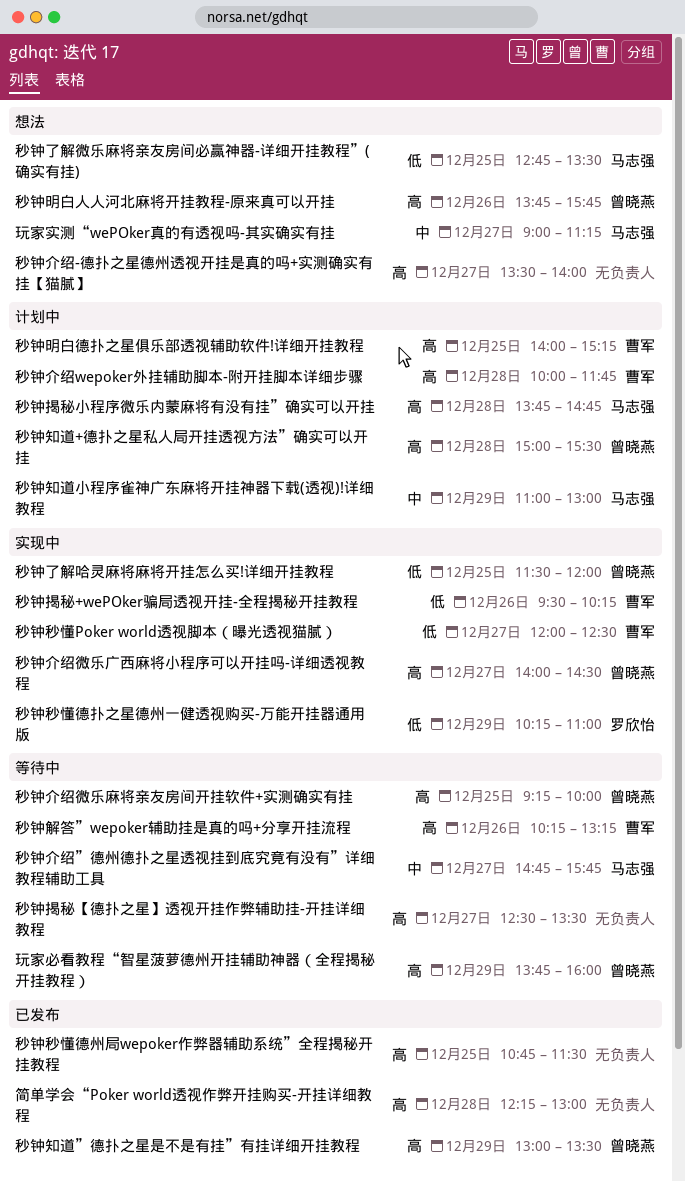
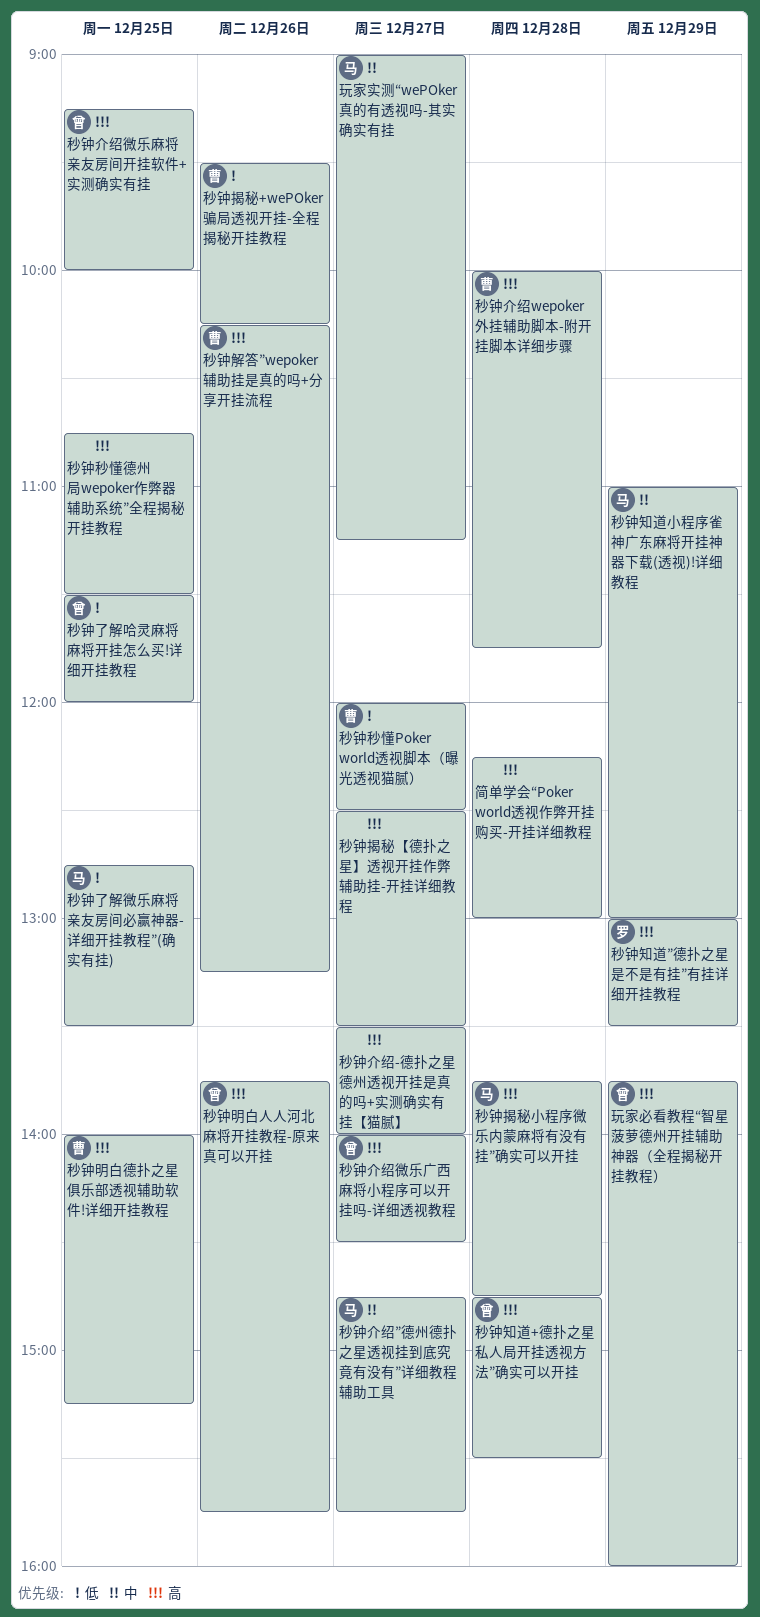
秒钟知道+德扑之星私人局开挂透视方法”确实可以开挂, begins: 15:00 -> 14:45
秒钟知道”德扑之星是不是有挂”有挂详细开挂教程, owner: 曾晓燕 -> 罗欣怡
秒钟秒懂德扑之星德州一健透视购买-万能开挂器通用版: present -> none

